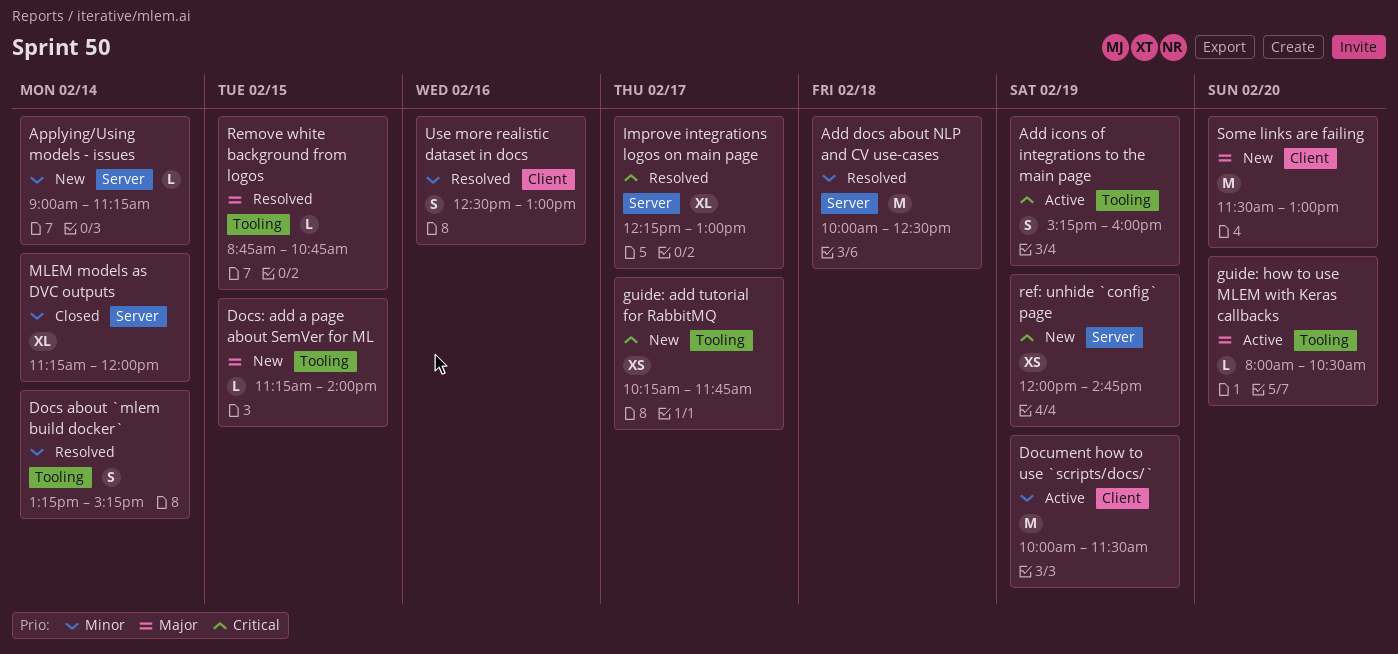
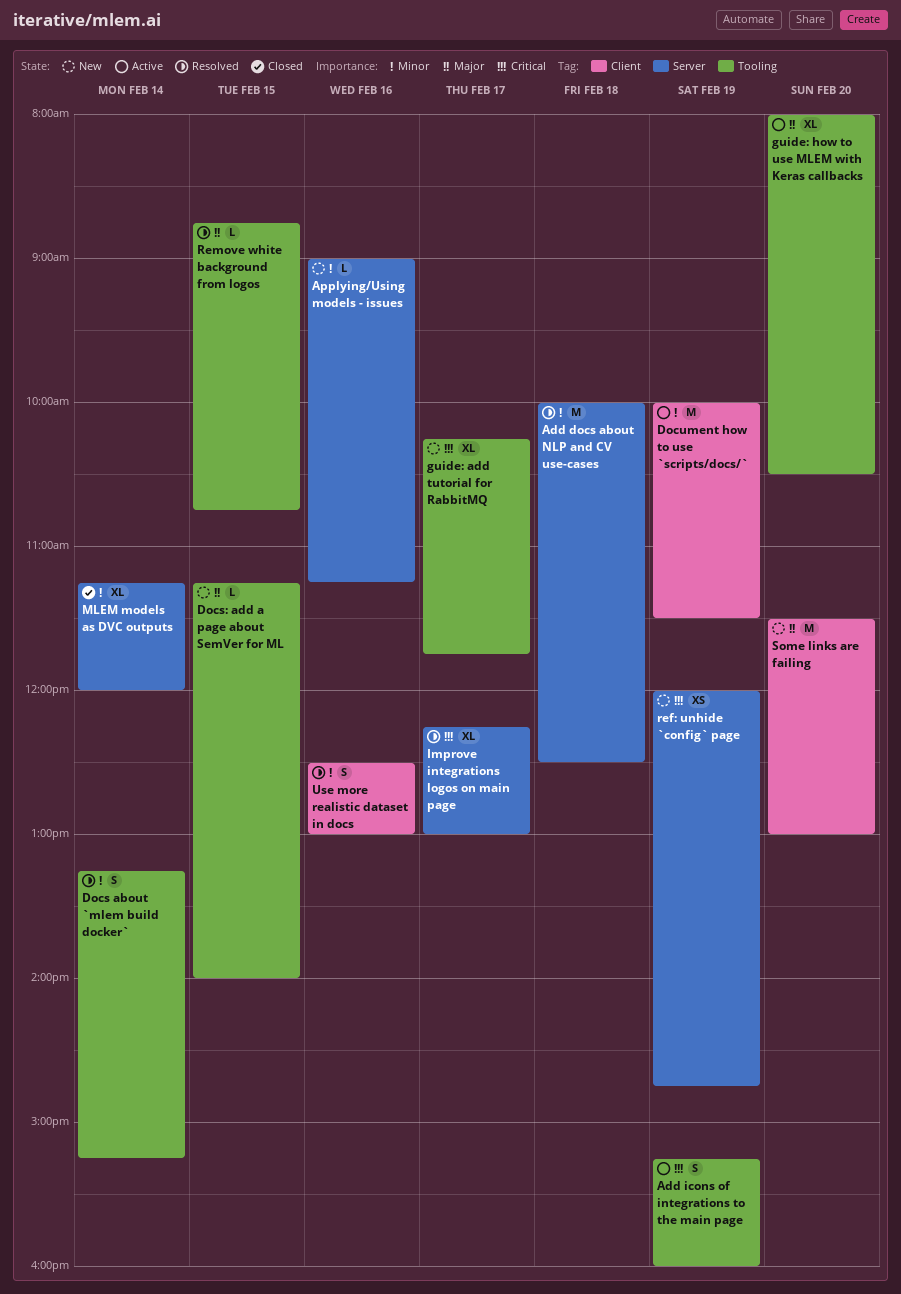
Applying/Using models - issues, day: Feb 14 -> Feb 16
guide: add tutorial for RabbitMQ, estimate: XS -> XL
guide: how to use MLEM with Keras callbacks, estimate: L -> XL

